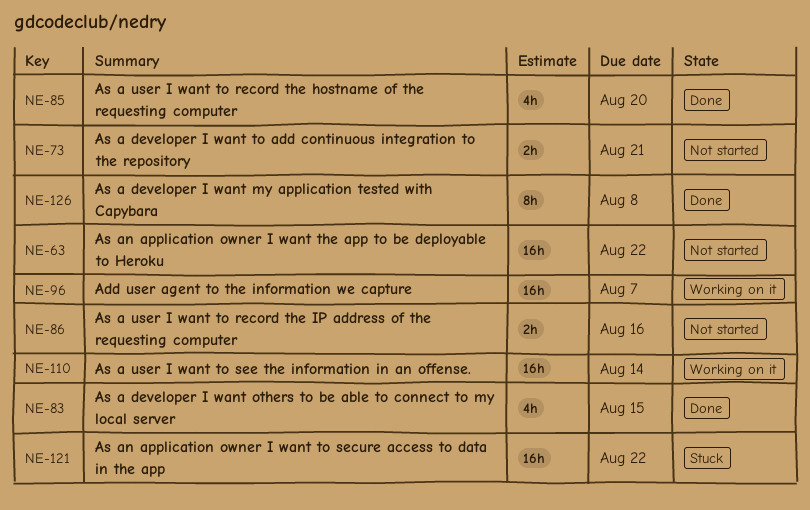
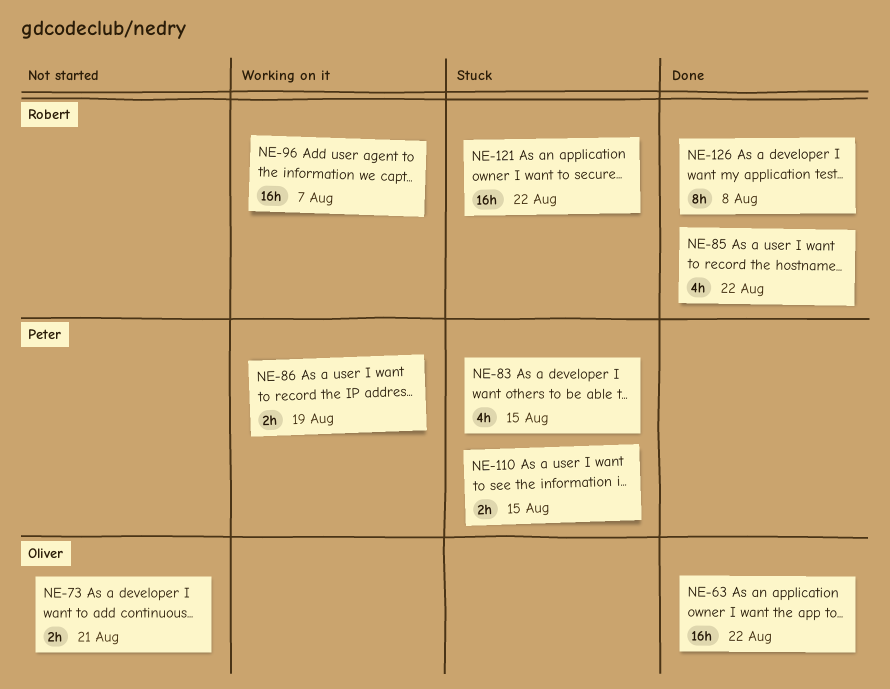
NE-63, status: Not started -> Done
NE-83, status: Done -> Stuck
NE-85, due: Aug 20 -> Aug 22
NE-86, status: Not started -> Working on it
NE-86, due: Aug 16 -> Aug 19
NE-110, status: Working on it -> Stuck
NE-110, estimate: 16h -> 2h
NE-110, due: Aug 14 -> Aug 15

